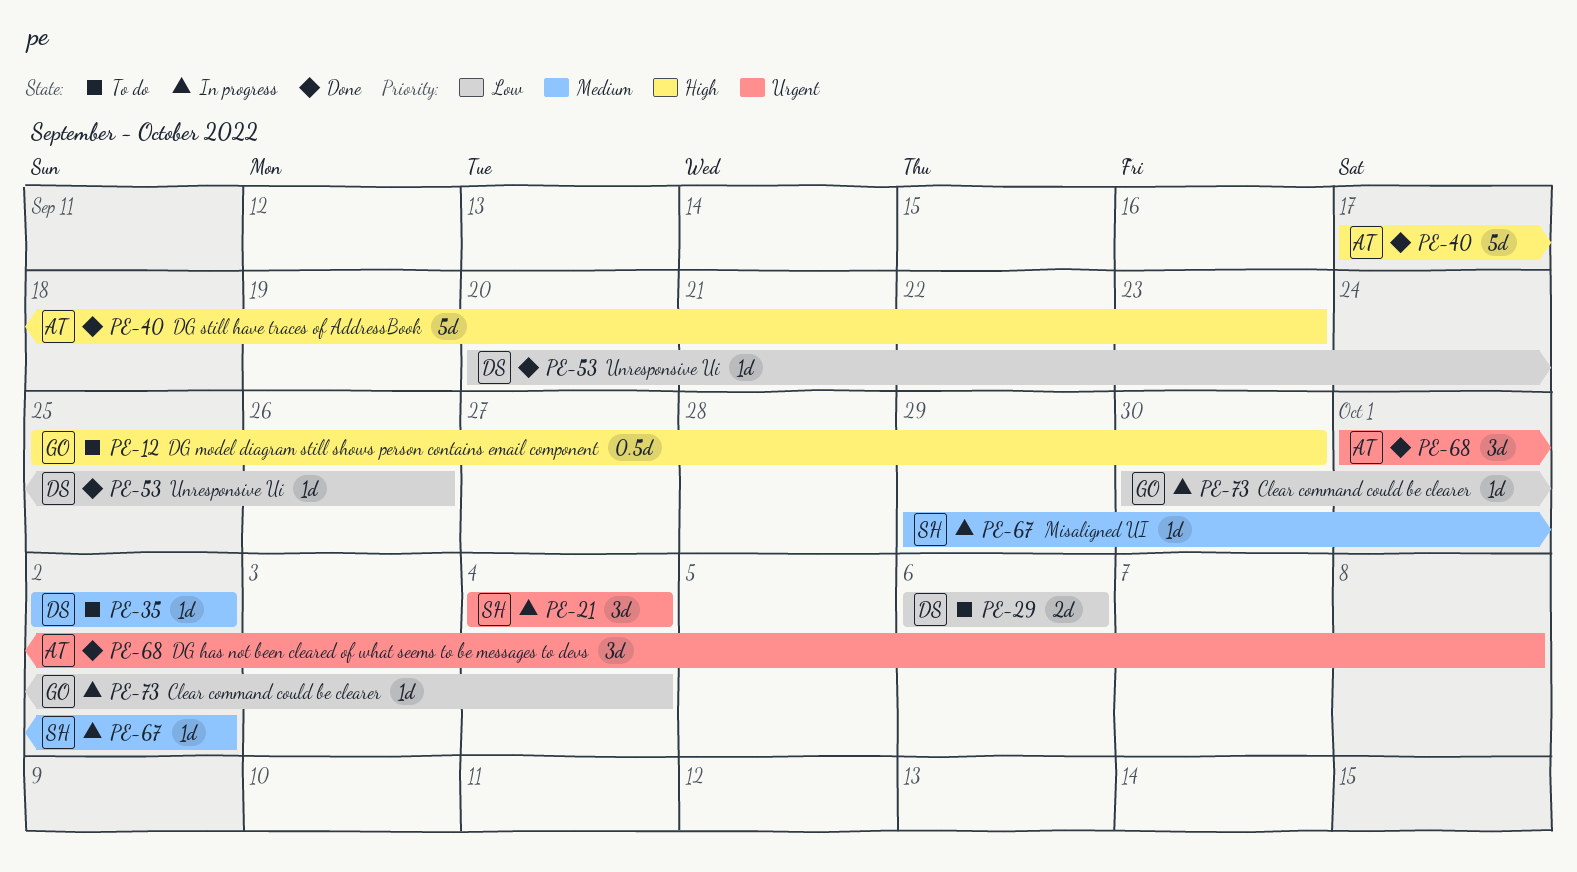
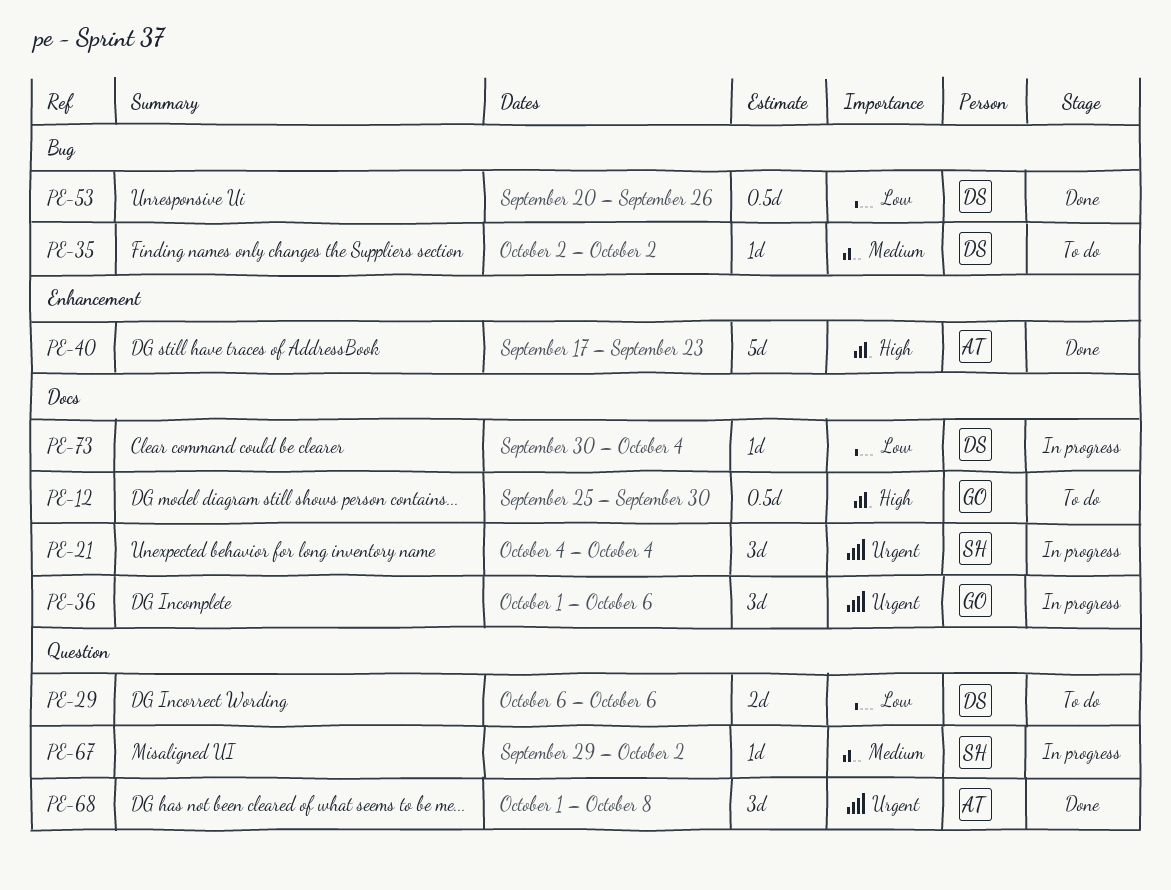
PE-36: none -> present
PE-53, estimate: 1d -> 0.5d
PE-73, owner: GO -> DS

